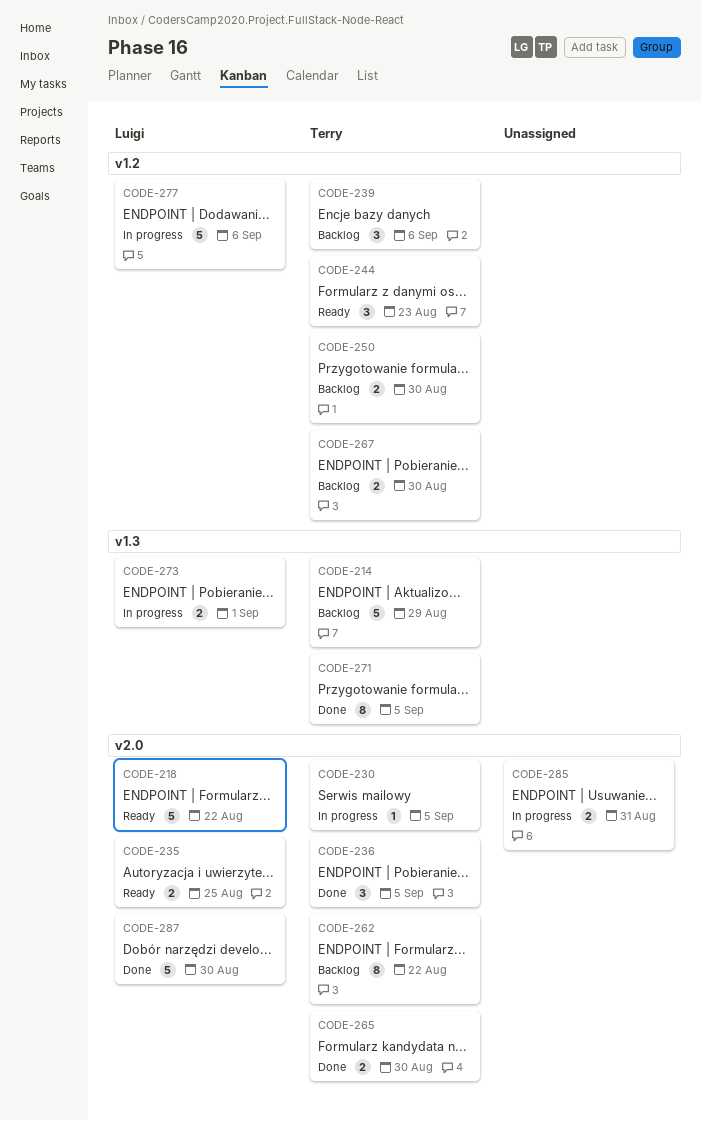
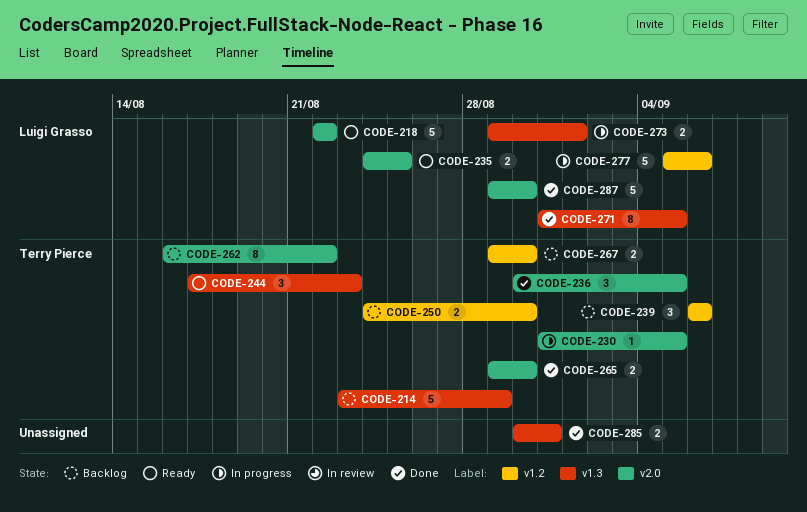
CODE-244, label: v1.2 -> v1.3
CODE-271, owner: Terry Pierce -> Luigi Grasso
CODE-285, status: In progress -> Done
CODE-285, label: v2.0 -> v1.3

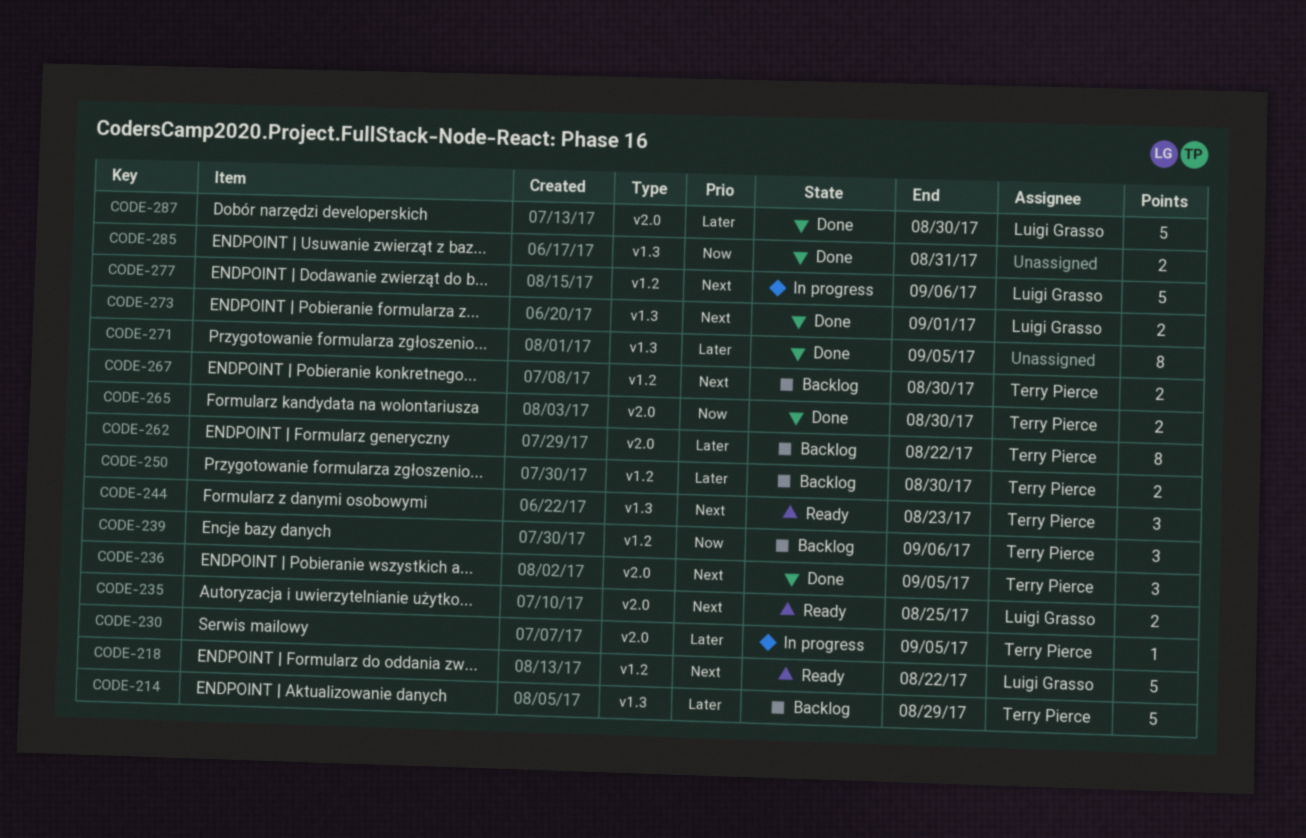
CODE-218, label: v2.0 -> v1.2
CODE-271, owner: Luigi Grasso -> none
CODE-273, status: In progress -> Done

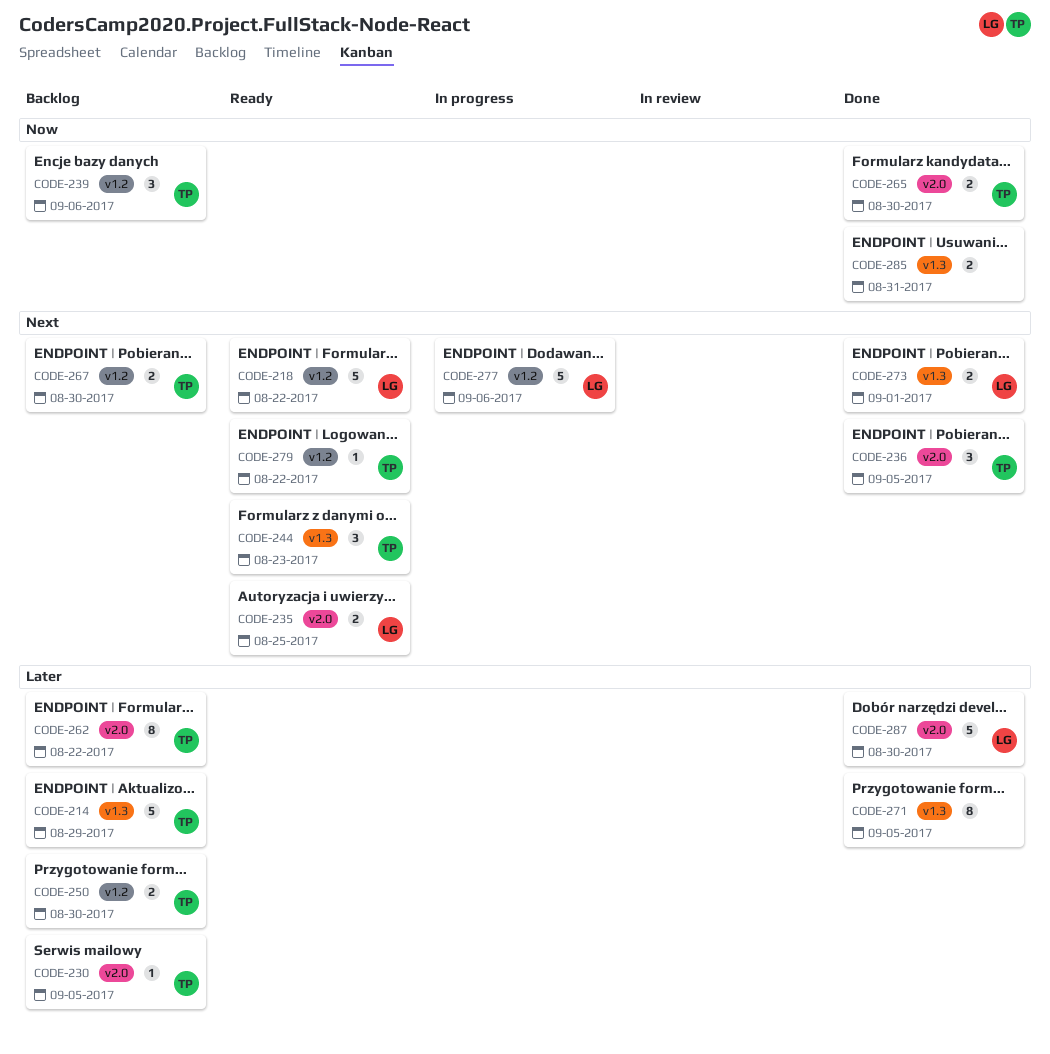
CODE-230, status: In progress -> Backlog
CODE-279: none -> present

